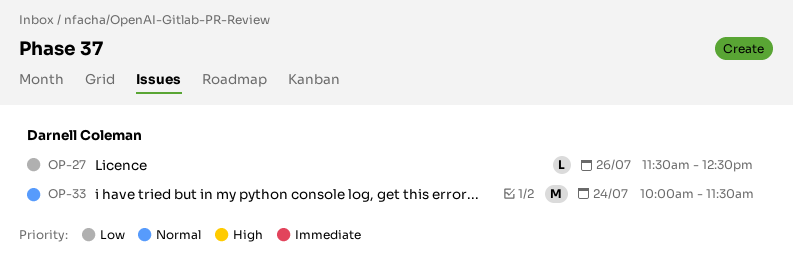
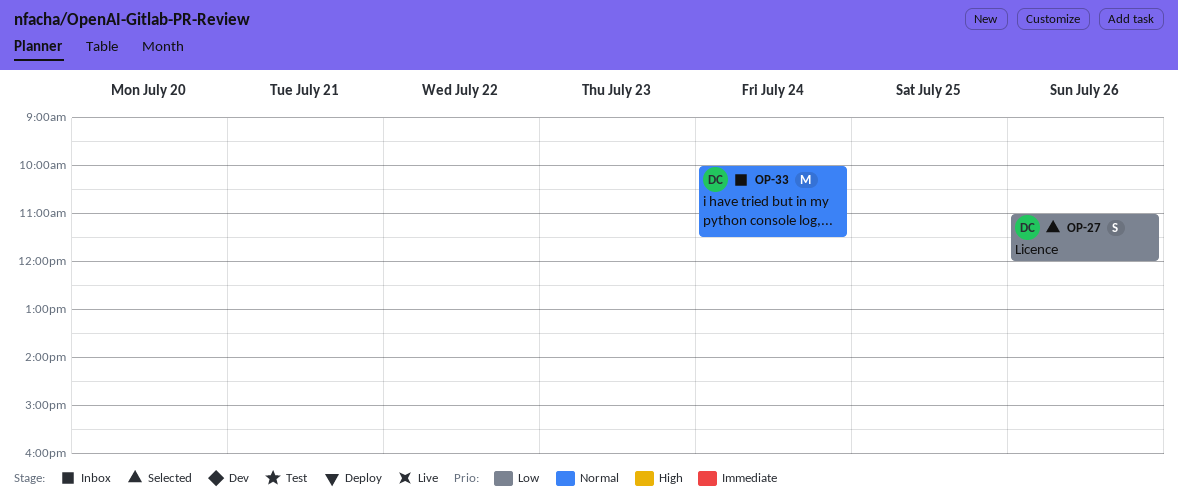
OP-27, estimate: L -> S
OP-27, begins: 11:30 -> 11:00
OP-27, ends: 12:30 -> 12:00

